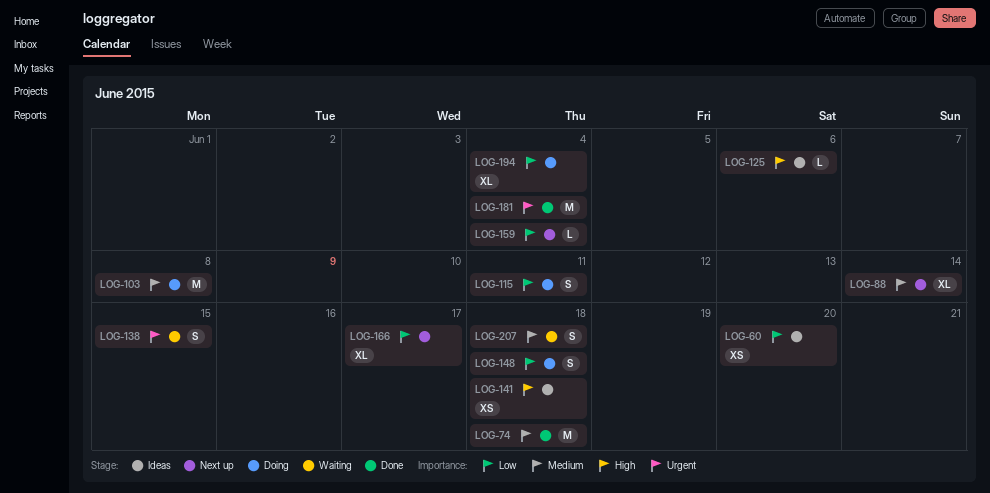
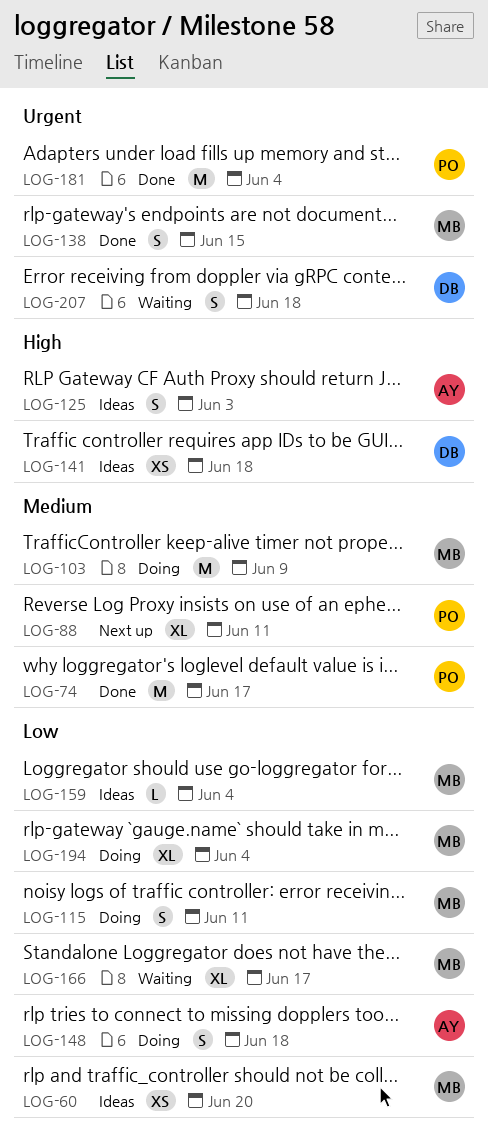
LOG-74, due: Jun 18 -> Jun 17
LOG-88, due: Jun 14 -> Jun 11
LOG-103, due: Jun 8 -> Jun 9
LOG-125, estimate: L -> S
LOG-125, due: Jun 6 -> Jun 3
LOG-138, status: Waiting -> Done
LOG-159, status: Next up -> Ideas
LOG-166, status: Next up -> Waiting
LOG-207, priority: Medium -> Urgent

